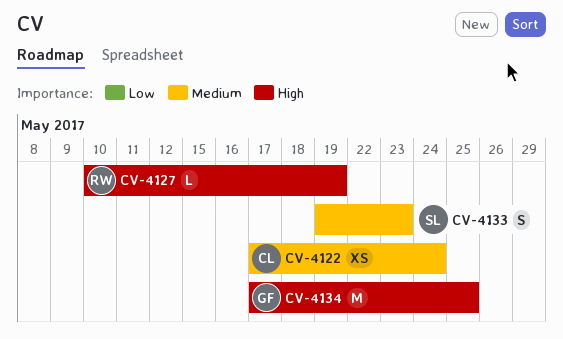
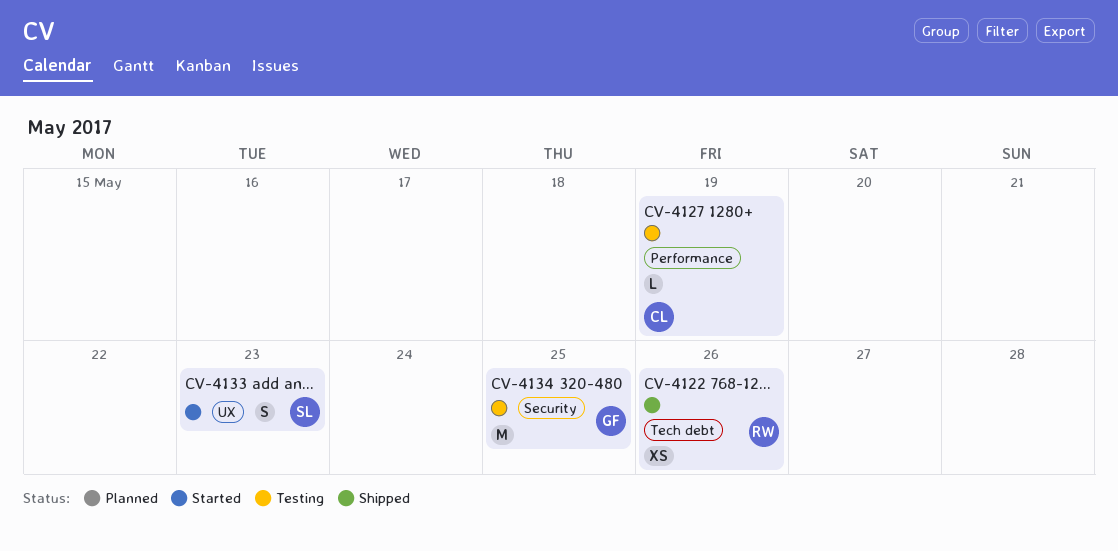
CV-4122, owner: CL -> RW
CV-4122, due: May 24 -> May 26
CV-4127, owner: RW -> CL

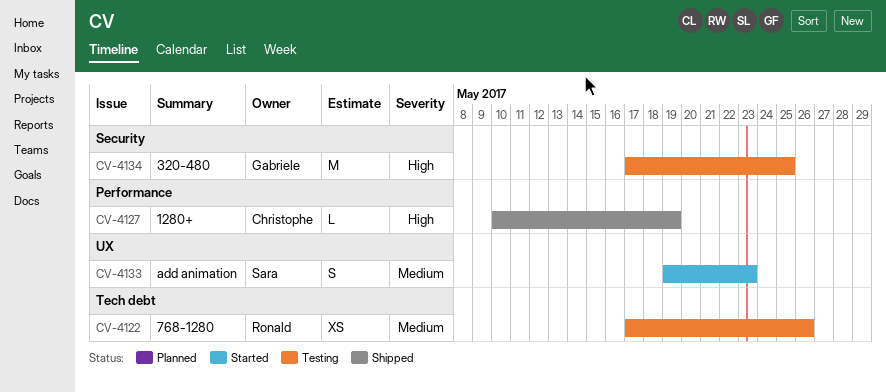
CV-4122, status: Shipped -> Testing
CV-4127, status: Testing -> Shipped

